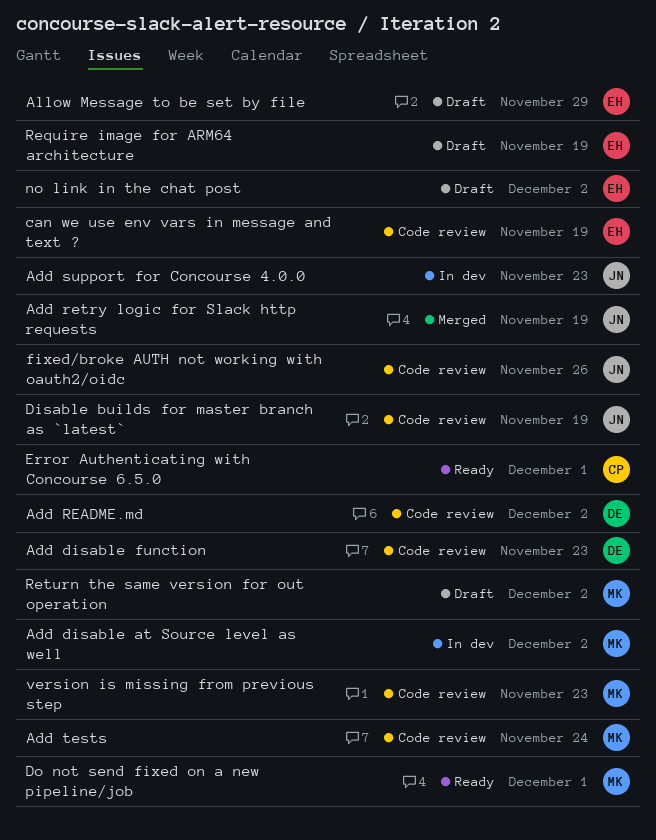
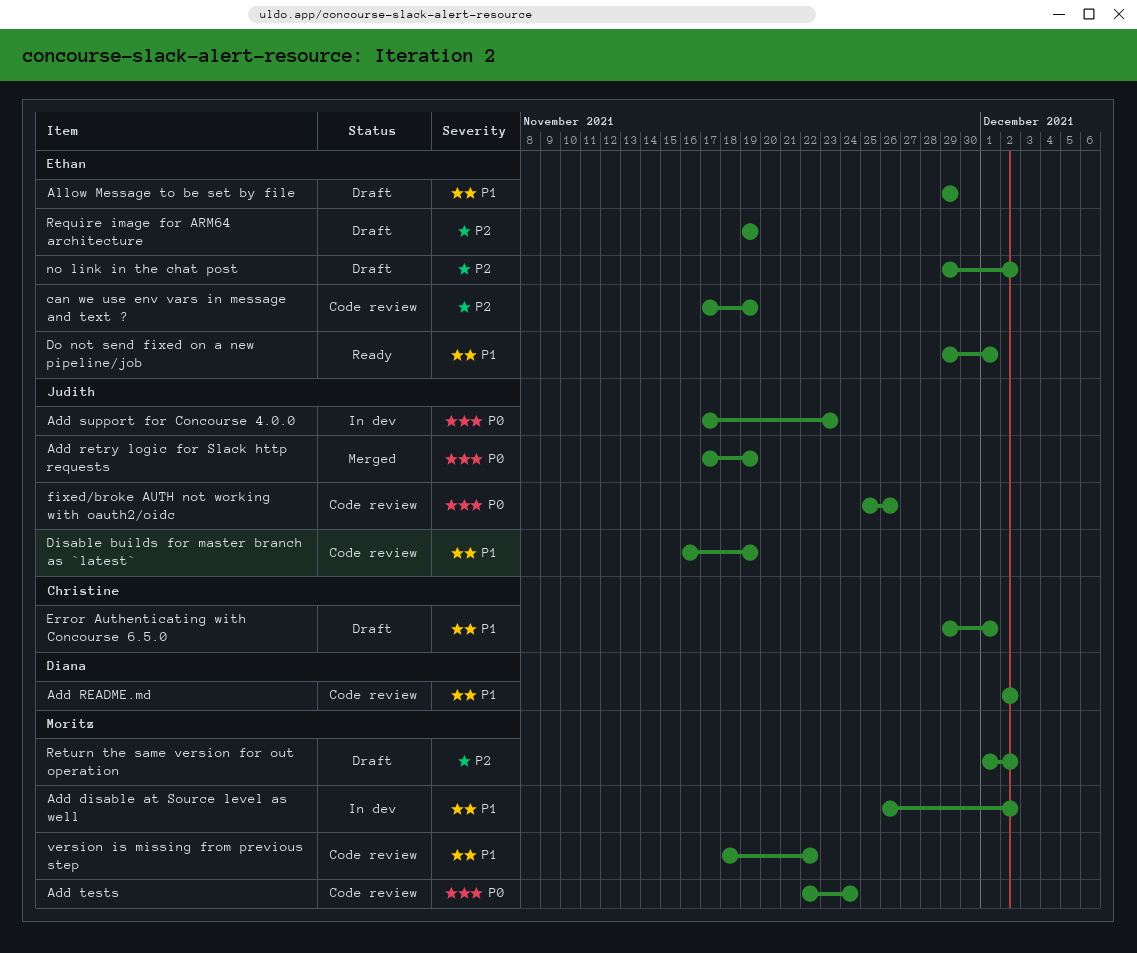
Add disable function: present -> none
Do not send fixed on a new pipeline/job, owner: Moritz -> Ethan
Error Authenticating with Concourse 6.5.0, status: Ready -> Draft
version is missing from previous step, due: Nov 23 -> Nov 22

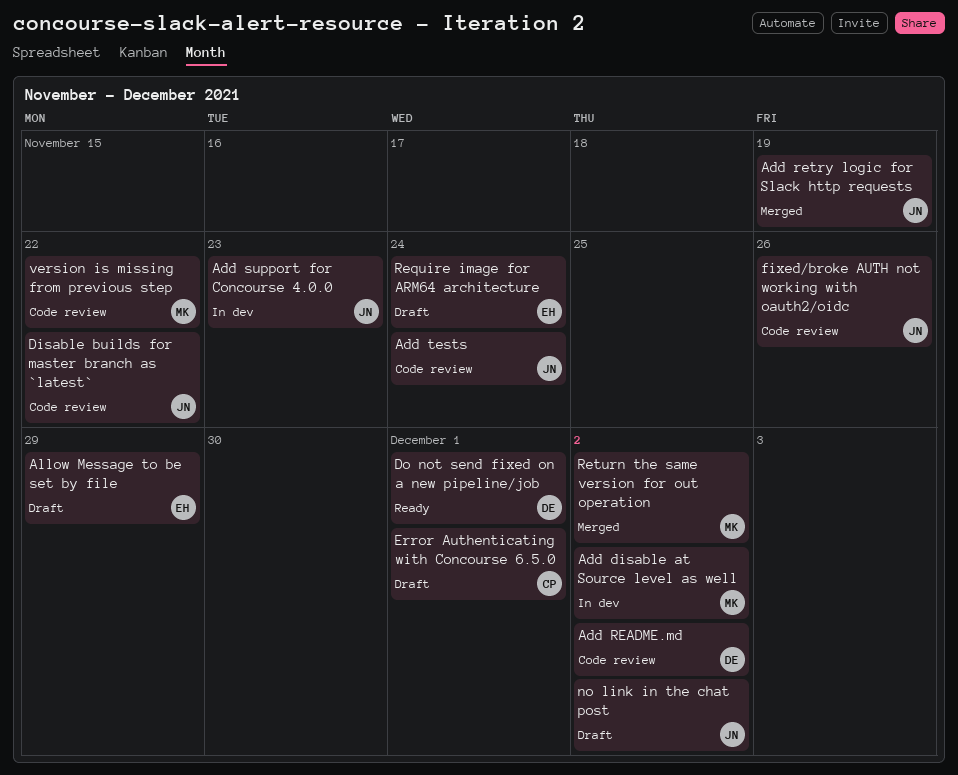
Add tests, owner: Moritz -> Judith
can we use env vars in message and text ?: present -> none
Disable builds for master branch as `latest`, due: Nov 19 -> Nov 22
Do not send fixed on a new pipeline/job, owner: Ethan -> Diana
no link in the chat post, owner: Ethan -> Judith
Require image for ARM64 architecture, due: Nov 19 -> Nov 24
Return the same version for out operation, status: Draft -> Merged

